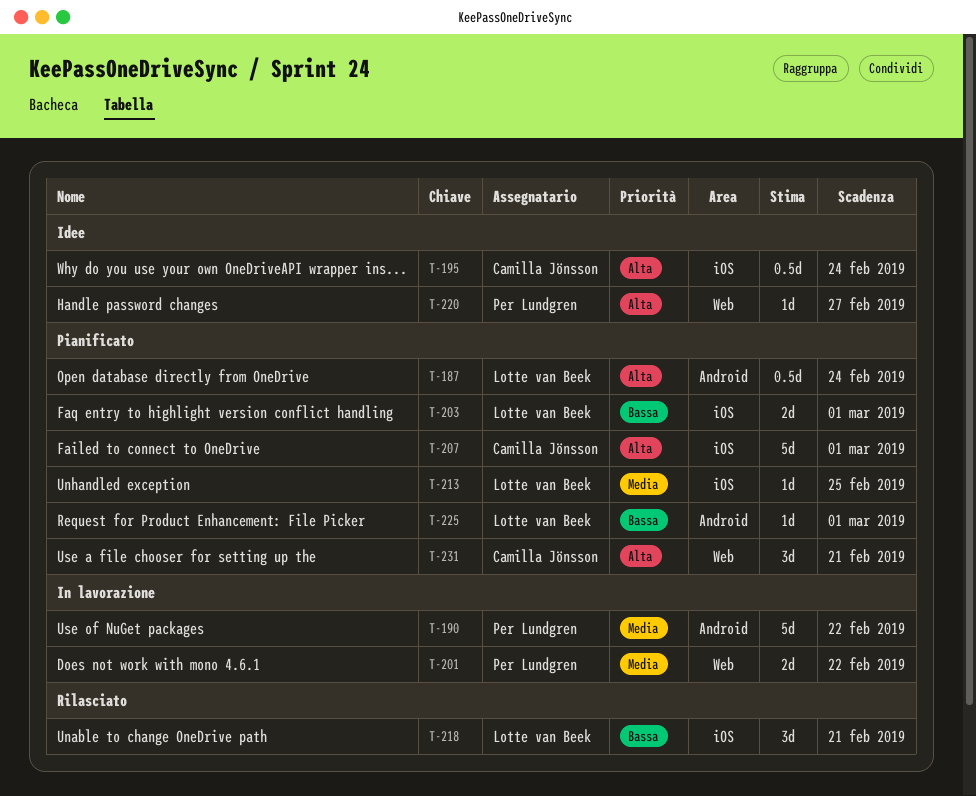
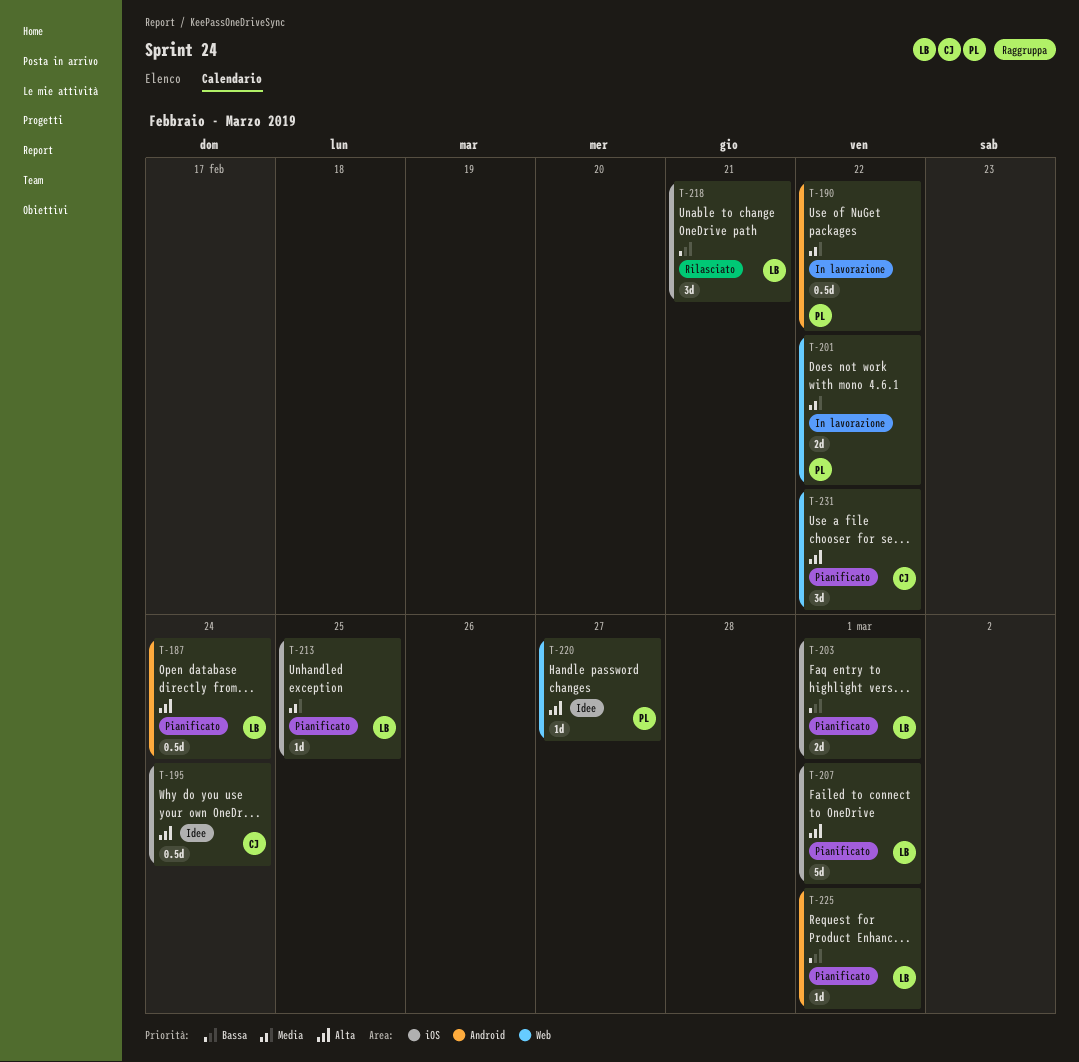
T-190, estimate: 5d -> 0.5d
T-207, owner: Camilla Jönsson -> Lotte van Beek
T-231, due: Feb 21 -> Feb 22

